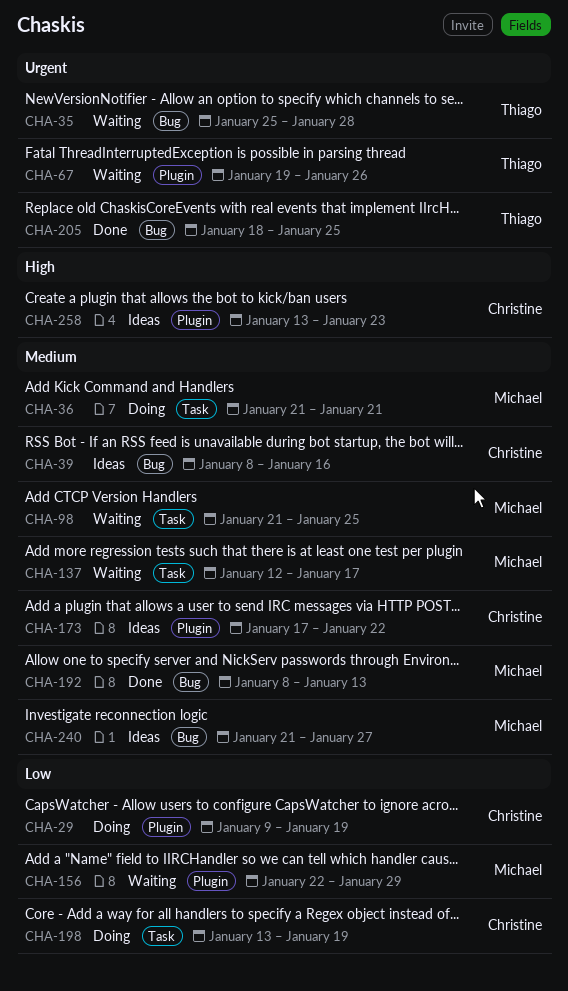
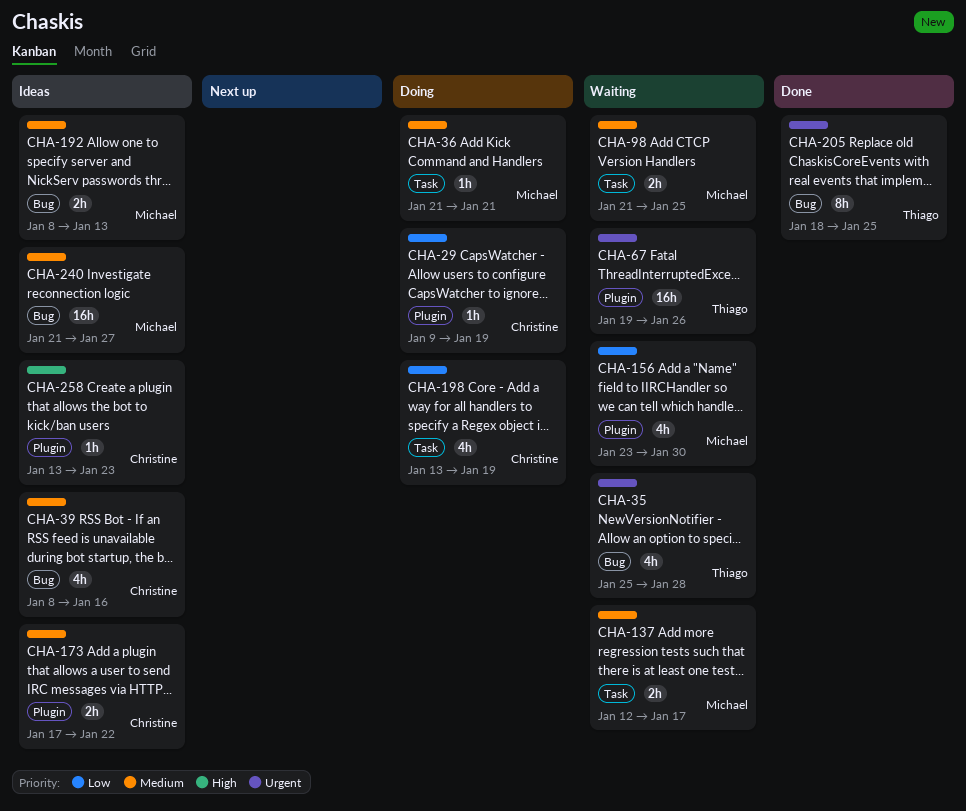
CHA-156, start: Jan 22 -> Jan 23
CHA-156, due: Jan 29 -> Jan 30
CHA-192, status: Done -> Ideas

